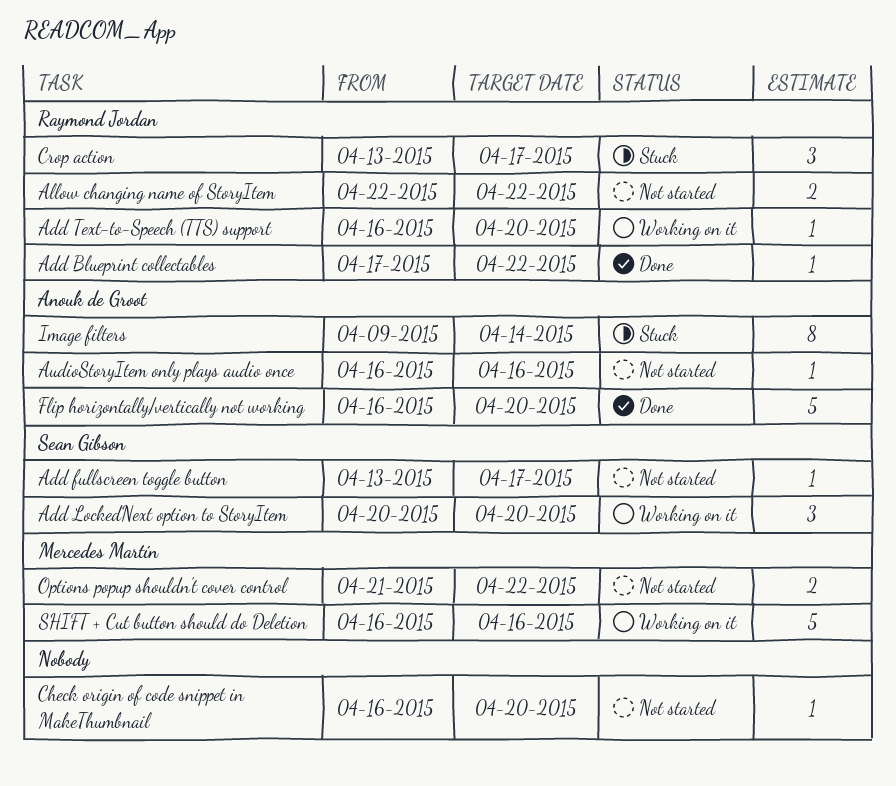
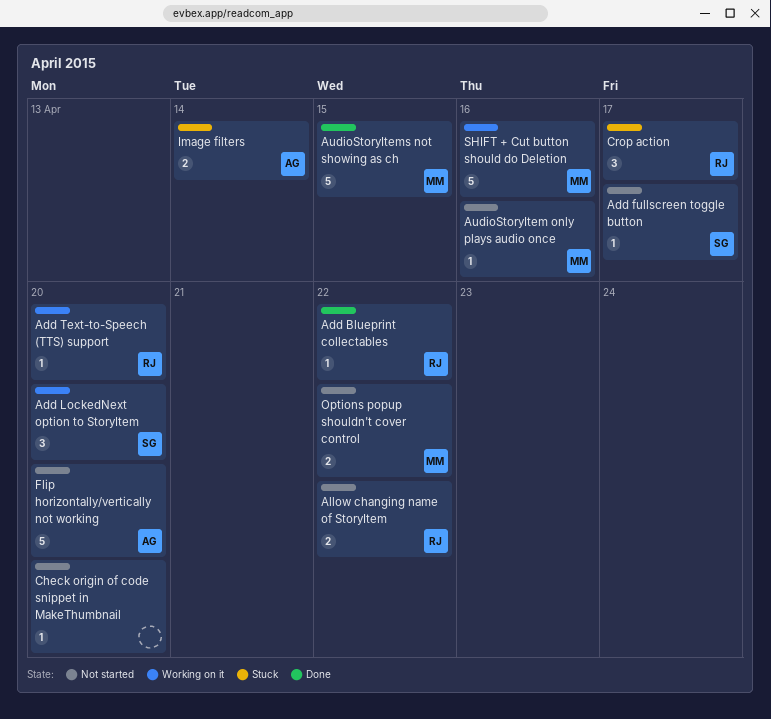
AudioStoryItem only plays audio once, owner: Anouk de Groot -> Mercedes Martín
AudioStoryItems not showing as ch: none -> present
Flip horizontally/vertically not working, status: Done -> Not started
Image filters, estimate: 8 -> 2

